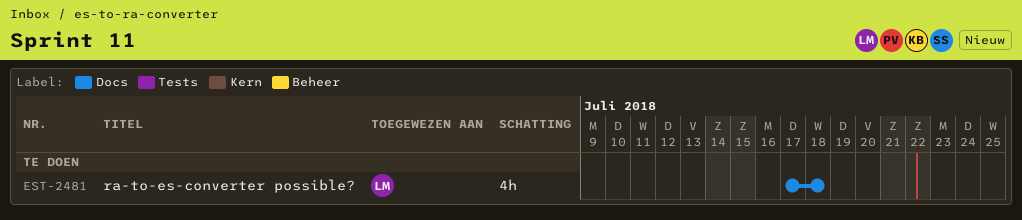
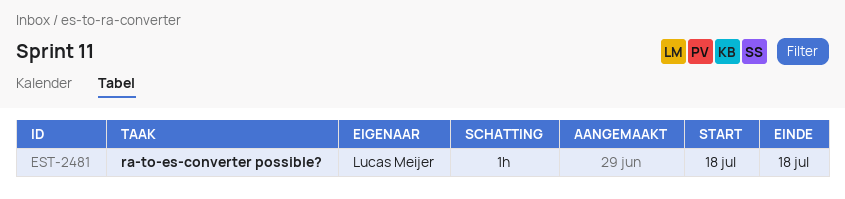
EST-2481, estimate: 4h -> 1h
EST-2481, start: Jul 17 -> Jul 18

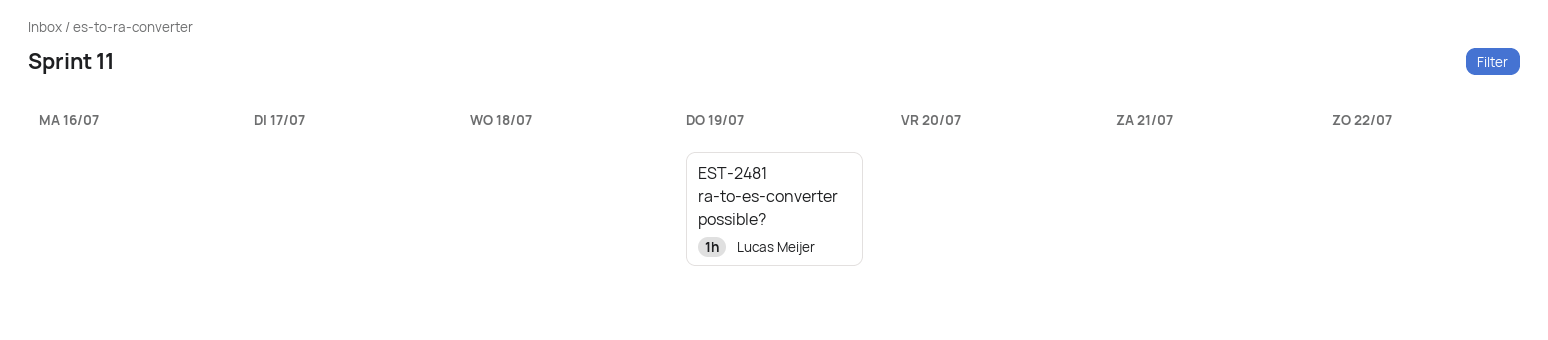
EST-2481, due: Jul 18 -> Jul 19

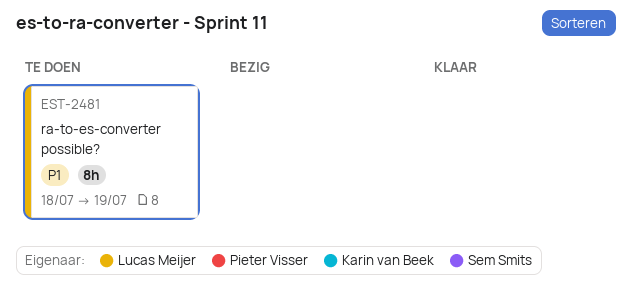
EST-2481, estimate: 1h -> 8h

